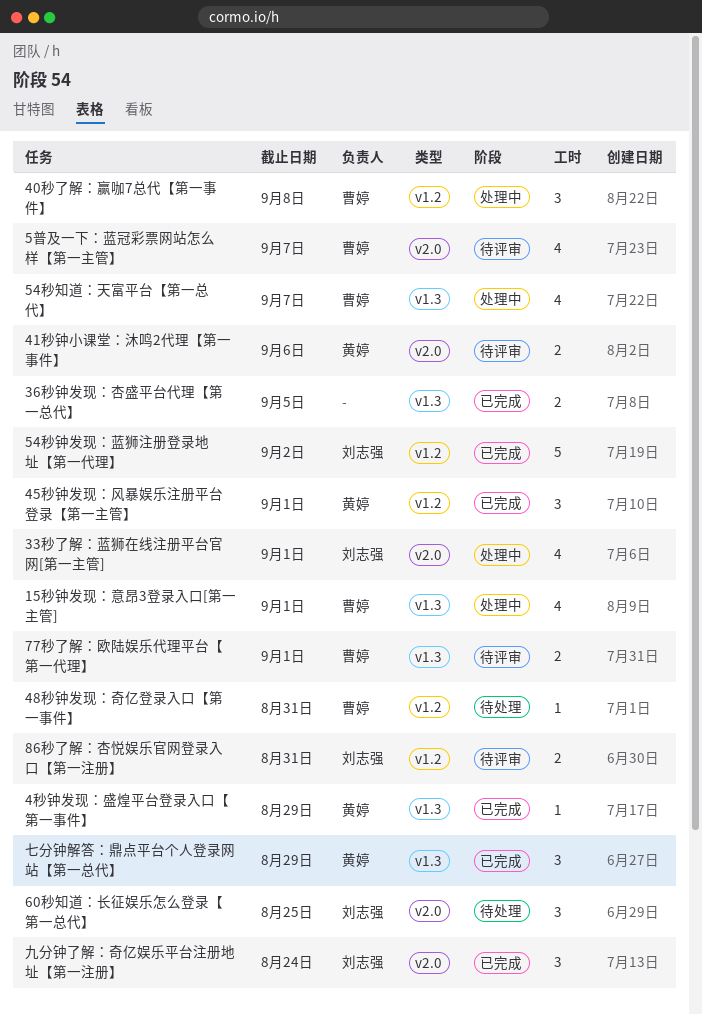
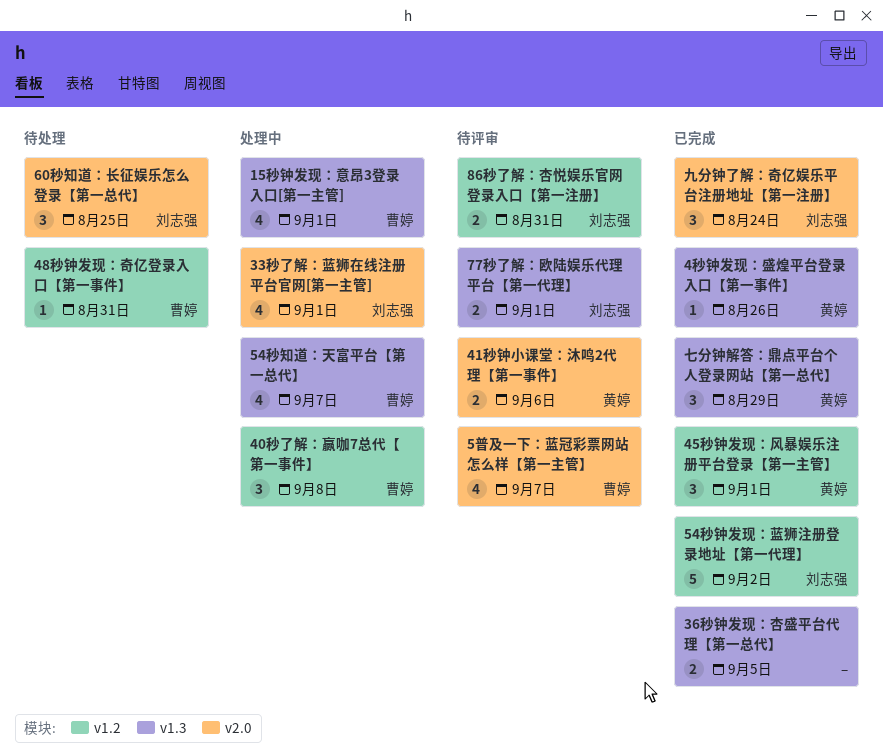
4秒钟发现：盛煌平台登录入口【第一事件】, due: Aug 29 -> Aug 26
77秒了解：欧陆娱乐代理平台【第一代理】, owner: 曹婷 -> 刘志强

